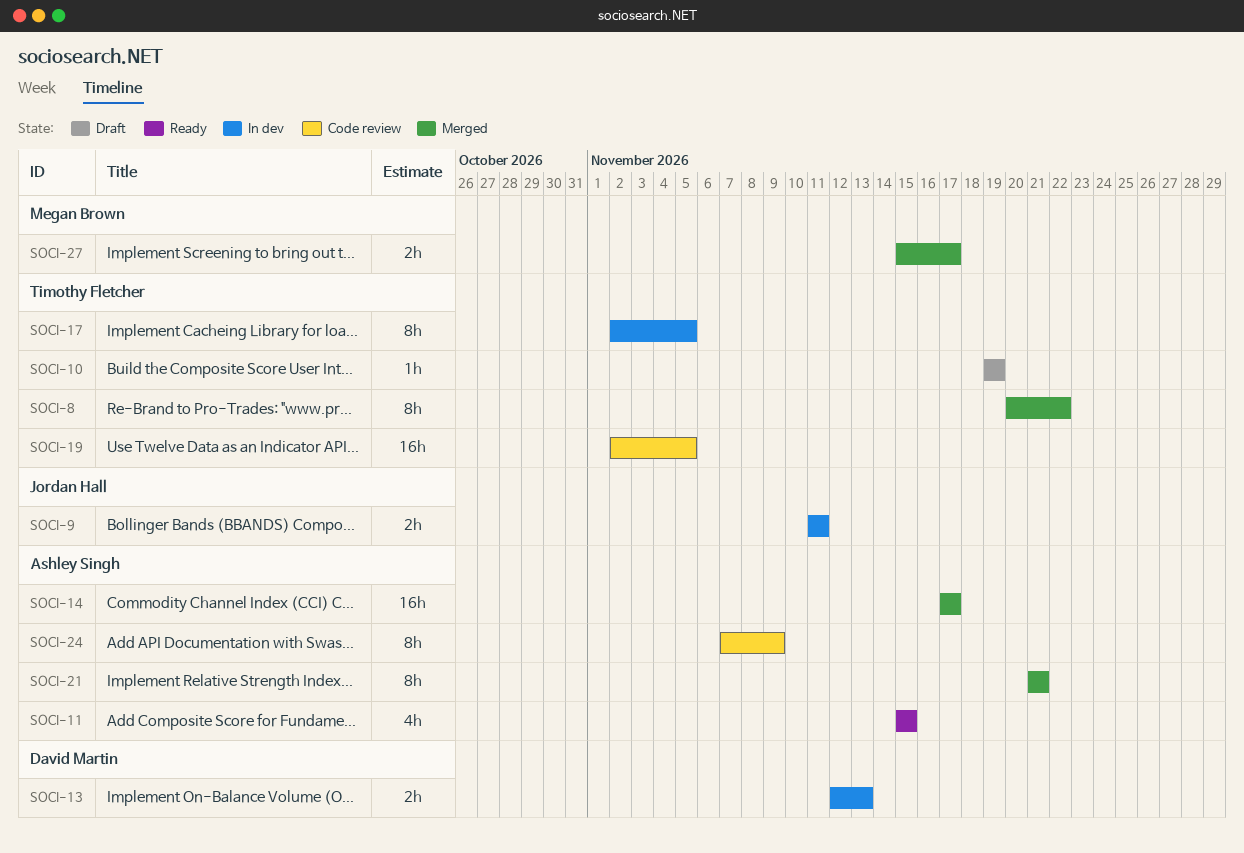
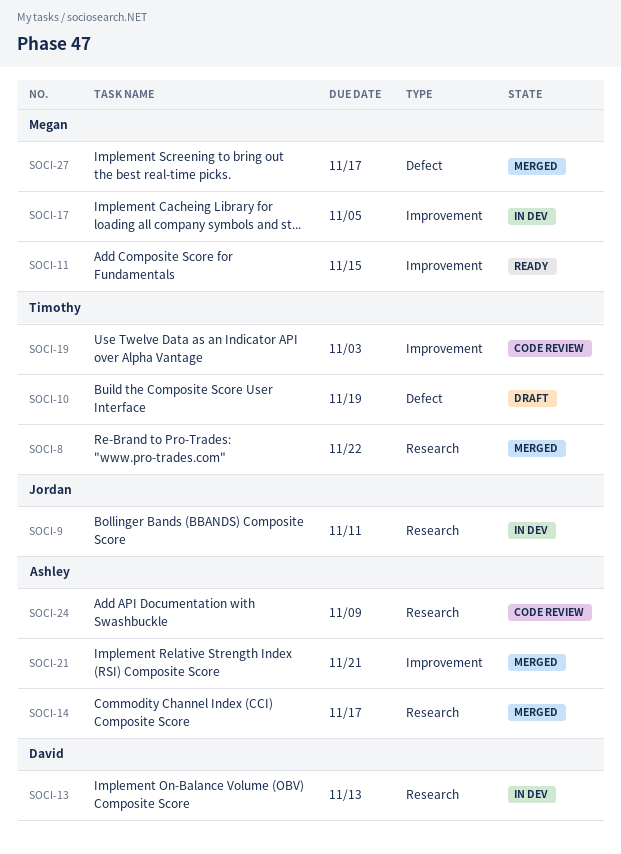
SOCI-11, owner: Ashley Singh -> Megan Brown
SOCI-17, owner: Timothy Fletcher -> Megan Brown
SOCI-19, due: Nov 5 -> Nov 3

